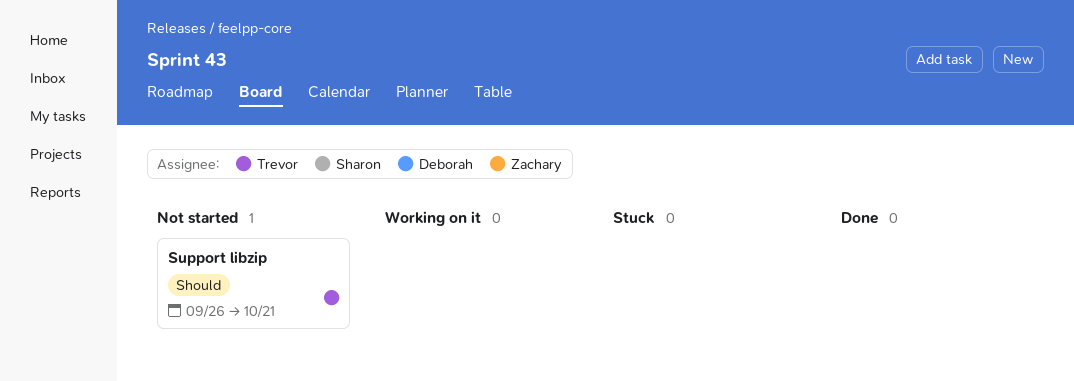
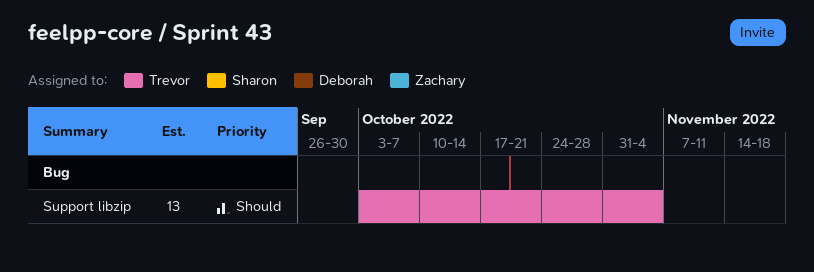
Support libzip, start: Sep 26 -> Oct 3
Support libzip, due: Oct 21 -> Nov 4

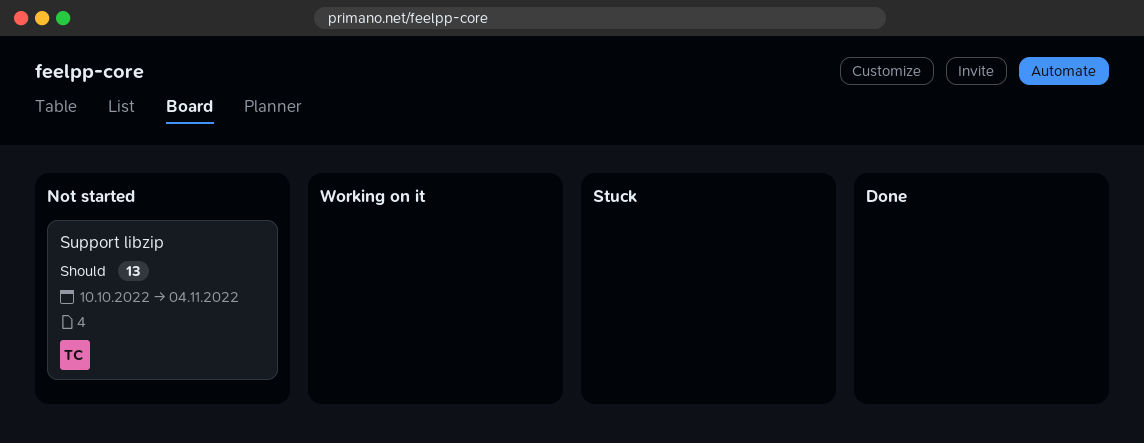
Support libzip, start: Oct 3 -> Oct 10

